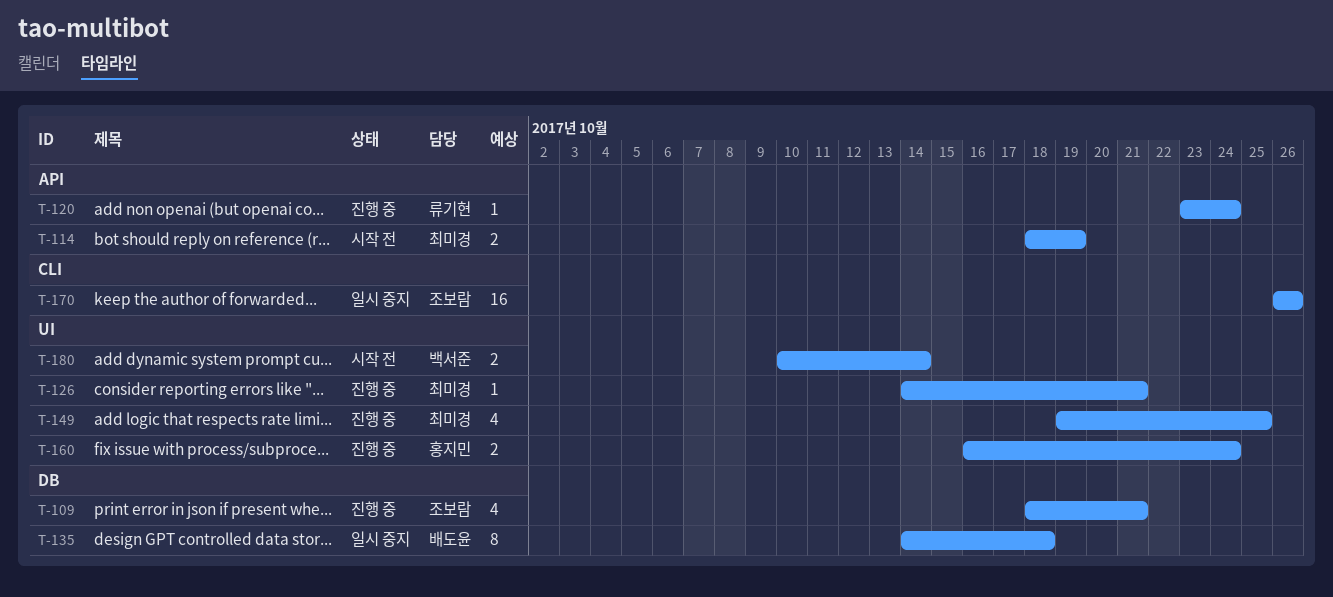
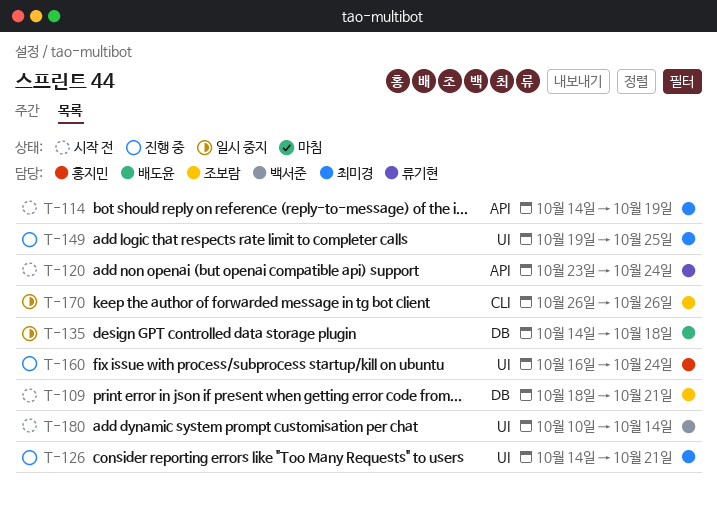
T-109, status: 진행 중 -> 시작 전
T-114, start: Oct 18 -> Oct 14
T-120, status: 진행 중 -> 시작 전

